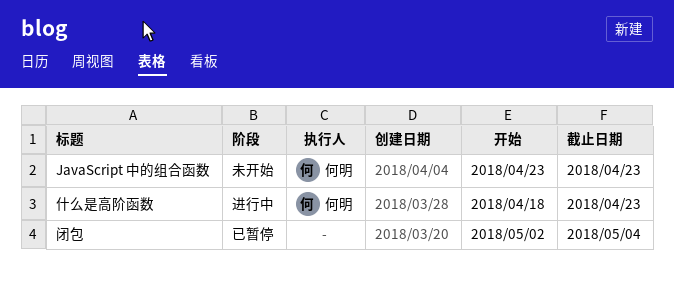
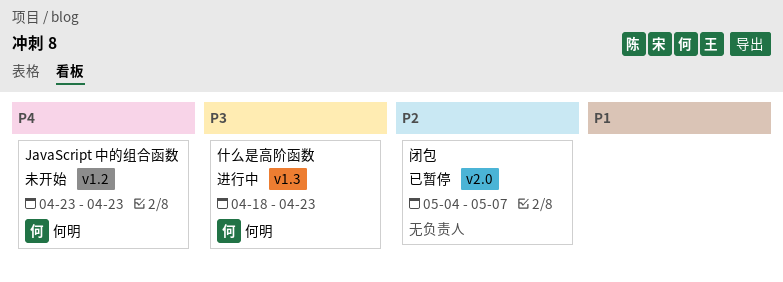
闭包, start: May 2 -> May 4
闭包, due: May 4 -> May 7

